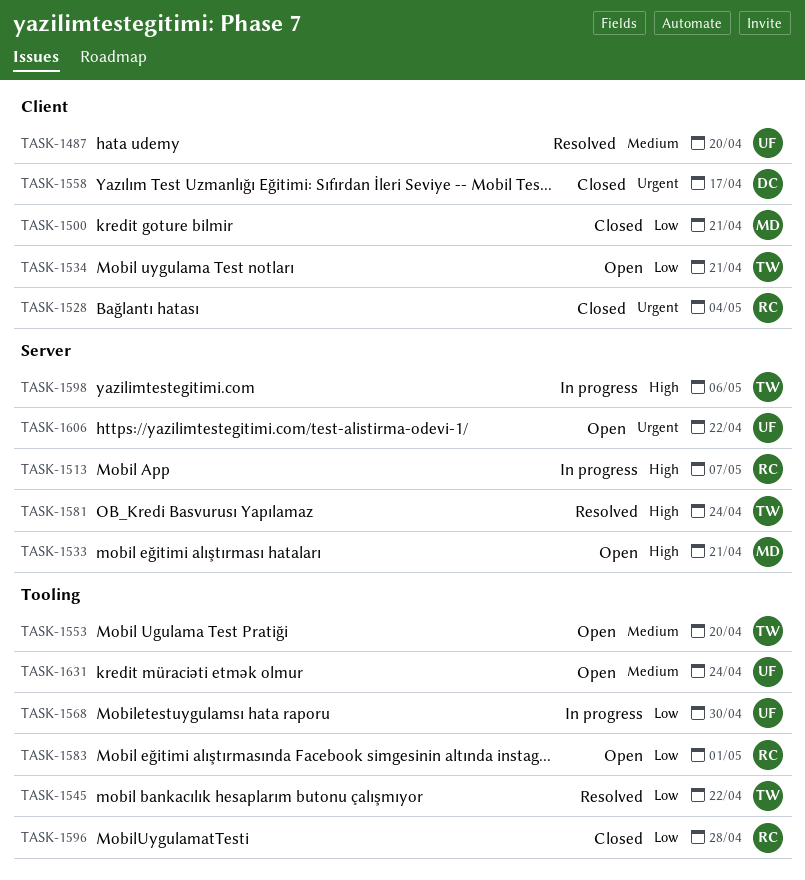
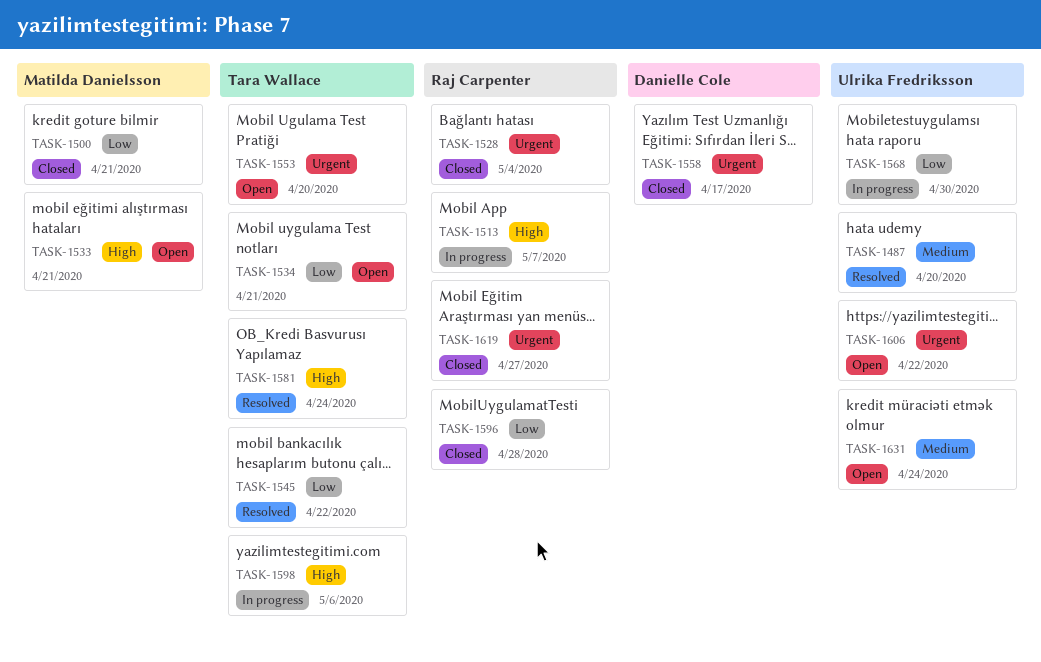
TASK-1553, priority: Medium -> Urgent
TASK-1583: present -> none
TASK-1619: none -> present

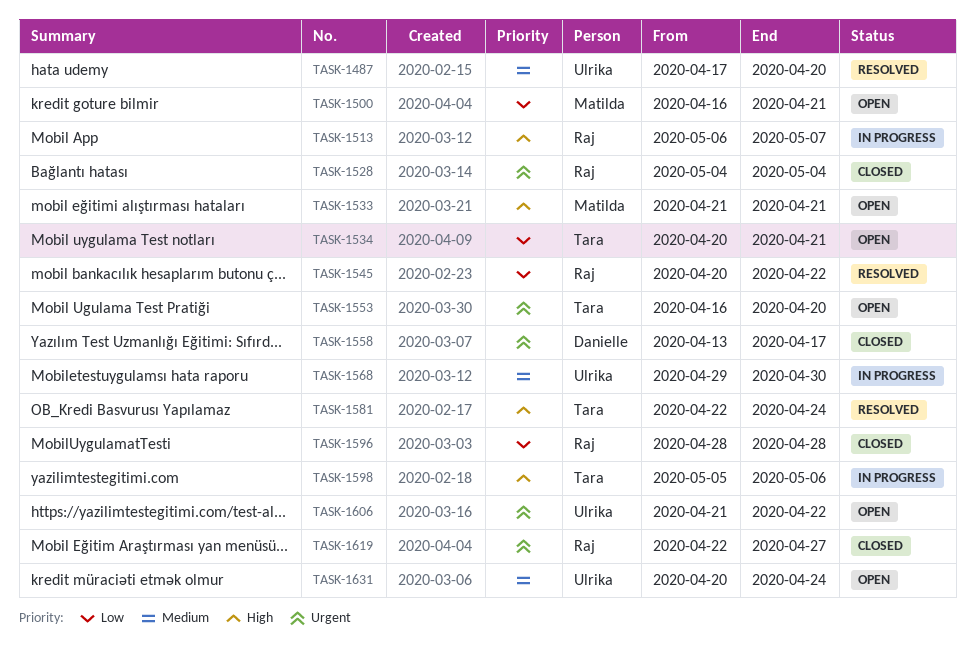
TASK-1500, status: Closed -> Open
TASK-1545, owner: Tara Wallace -> Raj Carpenter
TASK-1568, priority: Low -> Medium

